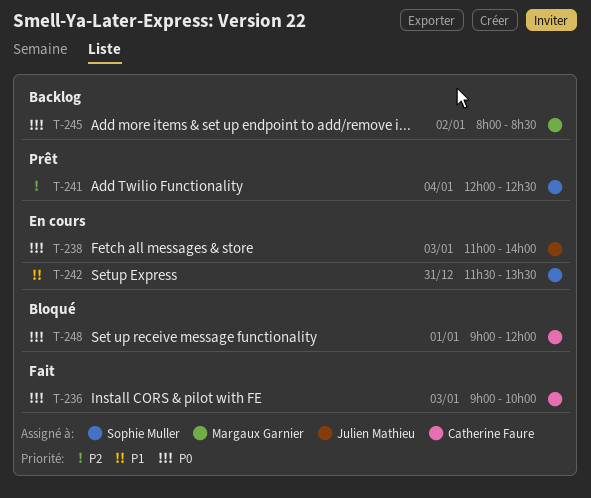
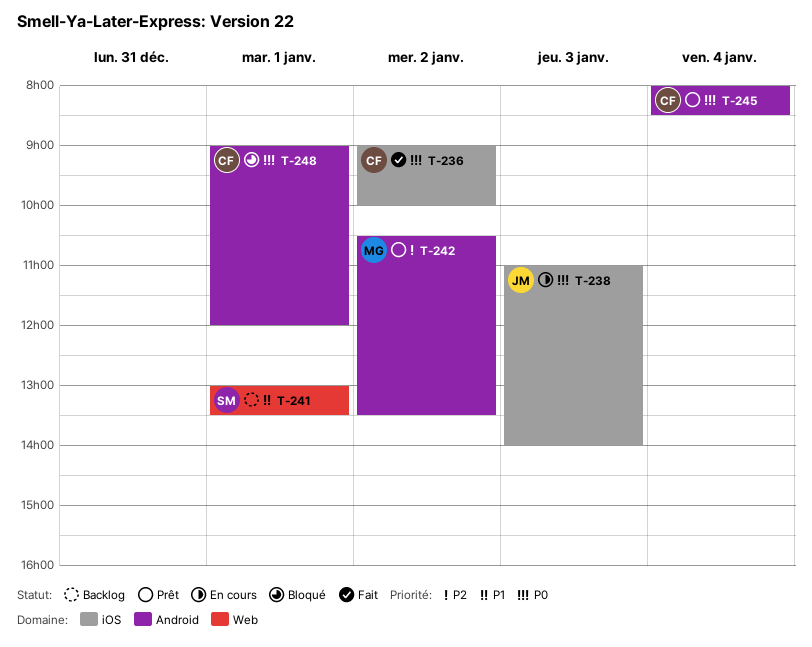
T-236, day: Jan 3 -> Jan 2
T-241, status: Prêt -> Backlog
T-241, priority: P2 -> P1
T-241, day: Jan 4 -> Jan 1
T-241, begins: 12:00 -> 13:00
T-241, ends: 12:30 -> 13:30
T-242, status: En cours -> Prêt
T-242, owner: Sophie Muller -> Margaux Garnier
T-242, priority: P1 -> P2
T-242, day: Dec 31 -> Jan 2
T-242, begins: 11:30 -> 10:30
T-245, status: Backlog -> Prêt
T-245, owner: Margaux Garnier -> Catherine Faure
T-245, day: Jan 2 -> Jan 4

